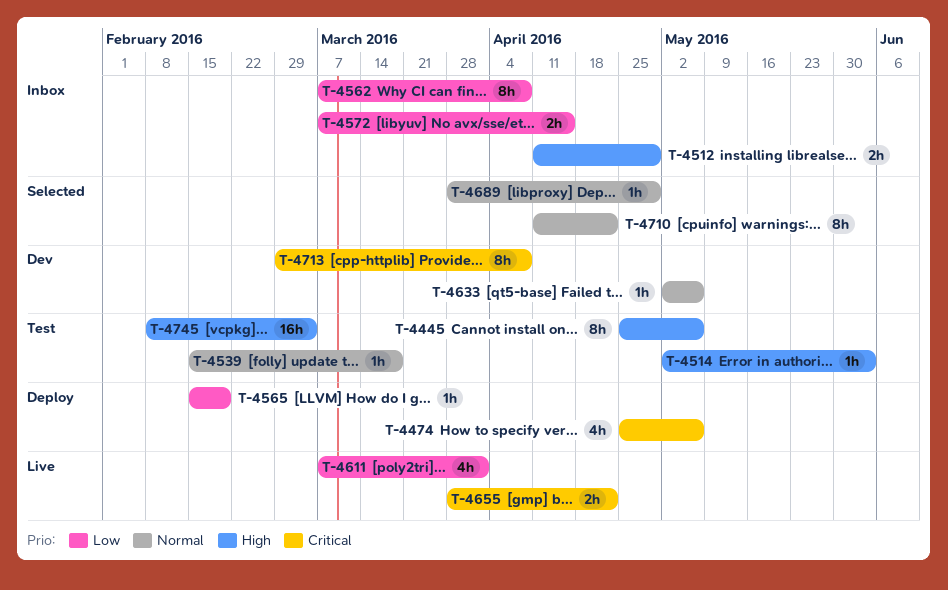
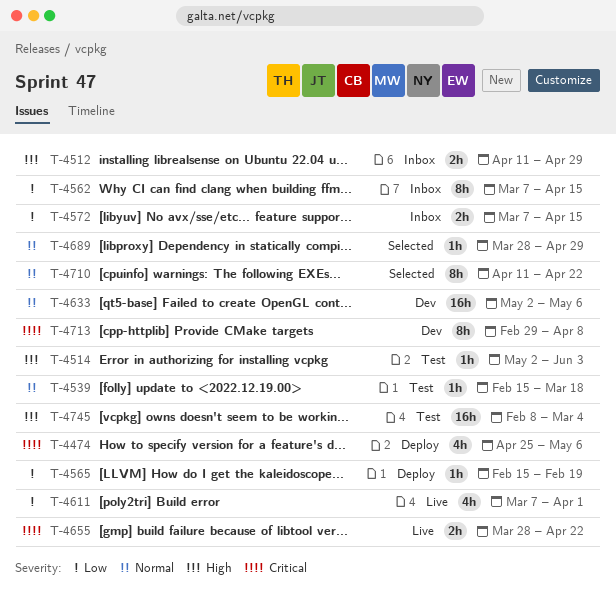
T-4445: present -> none
T-4562, due: Apr 8 -> Apr 15
T-4633, estimate: 1h -> 16h

